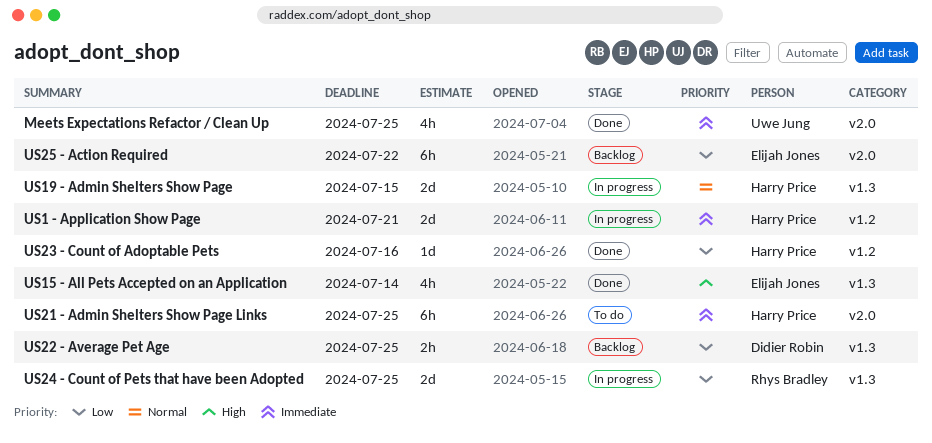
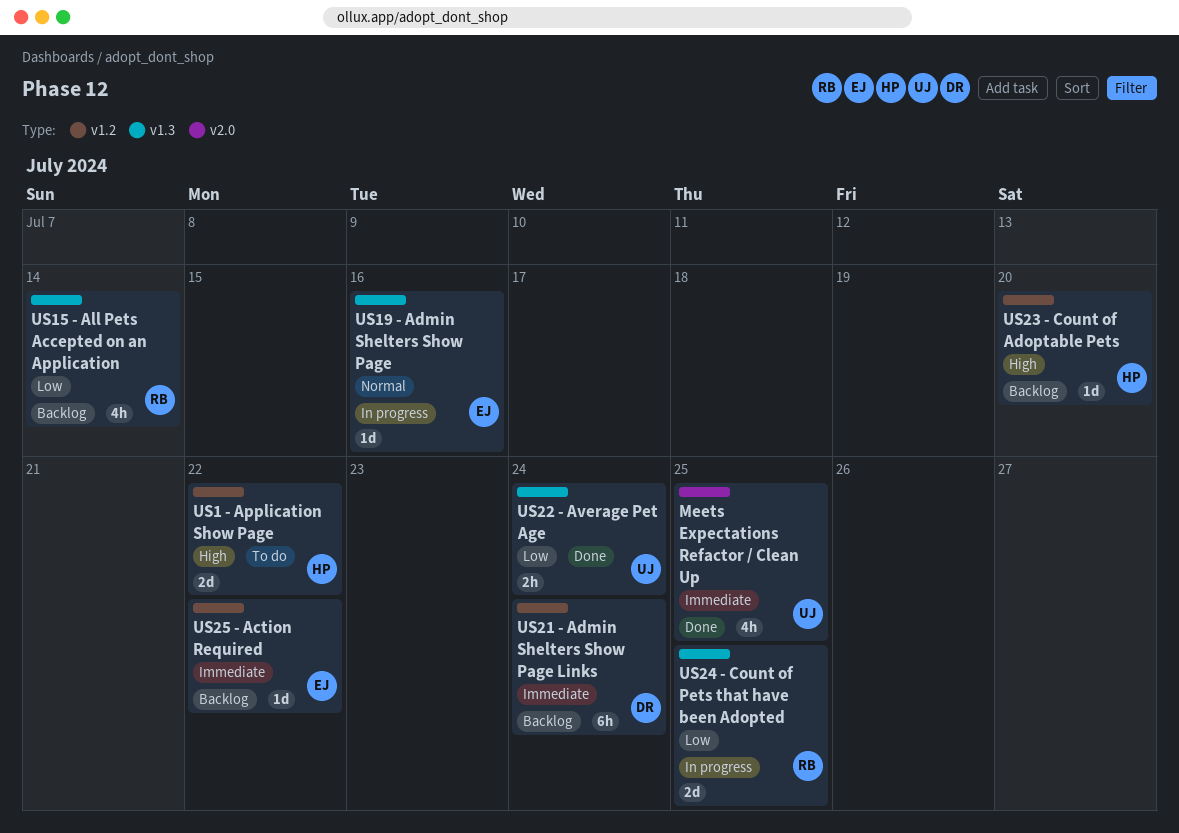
US1 - Application Show Page, status: In progress -> To do
US1 - Application Show Page, priority: Immediate -> High
US1 - Application Show Page, due: Jul 21 -> Jul 22
US15 - All Pets Accepted on an Application, status: Done -> Backlog
US15 - All Pets Accepted on an Application, owner: Elijah Jones -> Rhys Bradley
US15 - All Pets Accepted on an Application, priority: High -> Low
US19 - Admin Shelters Show Page, owner: Harry Price -> Elijah Jones
US19 - Admin Shelters Show Page, estimate: 2d -> 1d
US19 - Admin Shelters Show Page, due: Jul 15 -> Jul 16
US21 - Admin Shelters Show Page Links, status: To do -> Backlog
US21 - Admin Shelters Show Page Links, owner: Harry Price -> Didier Robin
US21 - Admin Shelters Show Page Links, label: v2.0 -> v1.2
US21 - Admin Shelters Show Page Links, due: Jul 25 -> Jul 24
US22 - Average Pet Age, status: Backlog -> Done
US22 - Average Pet Age, owner: Didier Robin -> Uwe Jung
US22 - Average Pet Age, due: Jul 25 -> Jul 24
US23 - Count of Adoptable Pets, status: Done -> Backlog
US23 - Count of Adoptable Pets, priority: Low -> High
US23 - Count of Adoptable Pets, due: Jul 16 -> Jul 20
US25 - Action Required, priority: Low -> Immediate
US25 - Action Required, label: v2.0 -> v1.2
US25 - Action Required, estimate: 6h -> 1d

